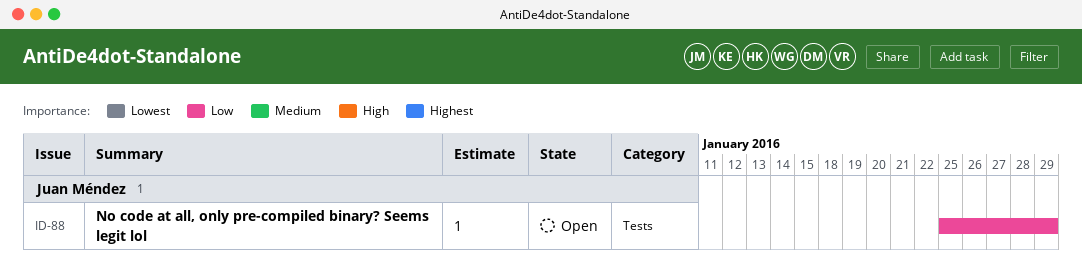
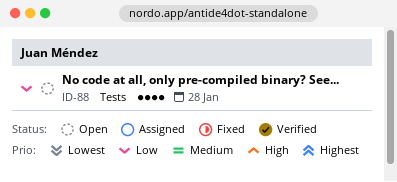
ID-88, estimate: 1 -> 4
ID-88, due: Jan 29 -> Jan 28

